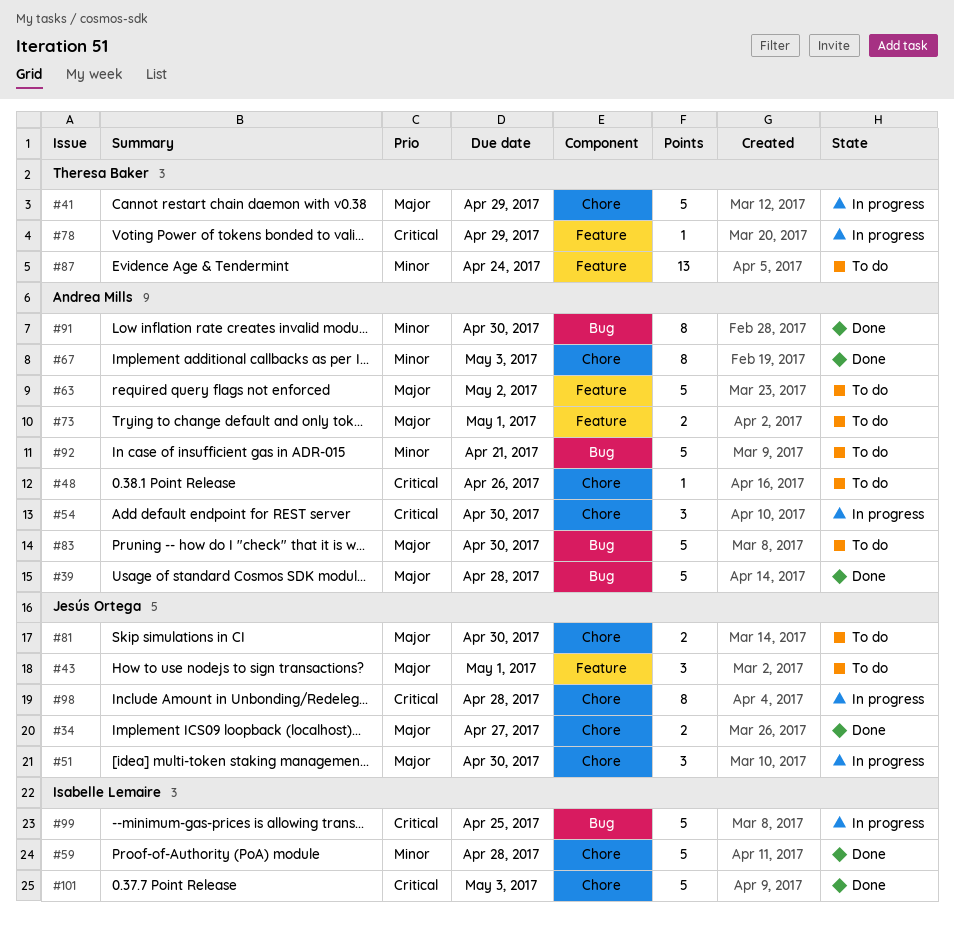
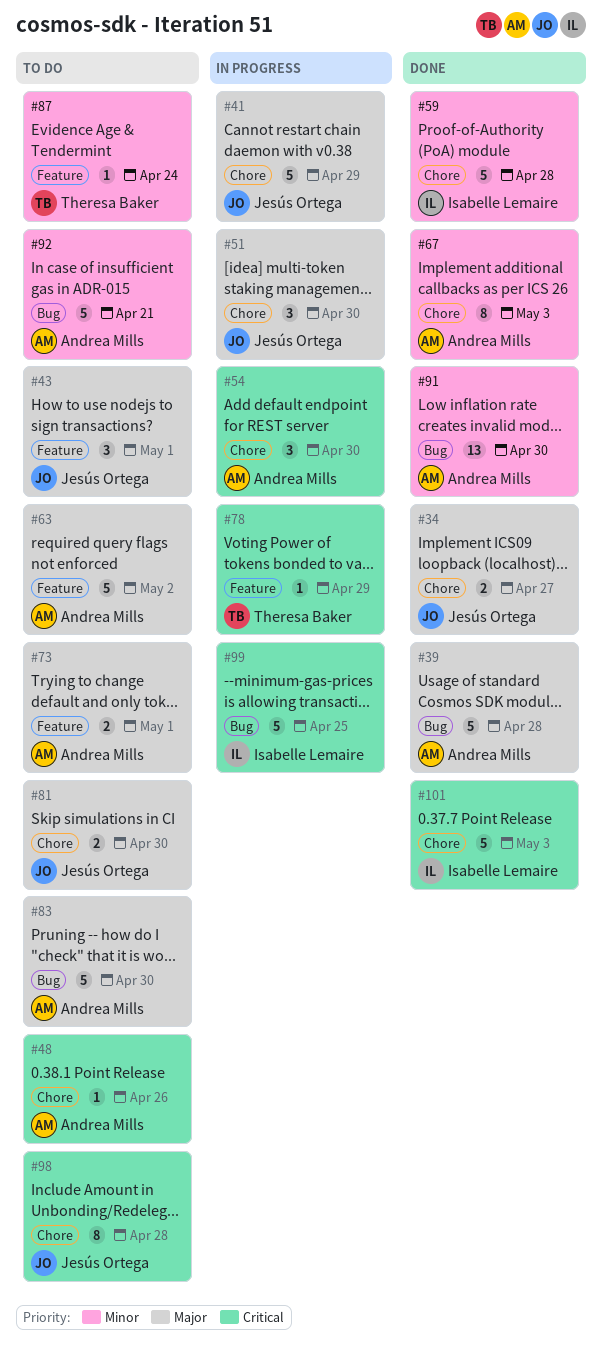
#41, owner: Theresa Baker -> Jesús Ortega
#87, estimate: 13 -> 1
#91, estimate: 8 -> 13
#98, status: In progress -> To do

